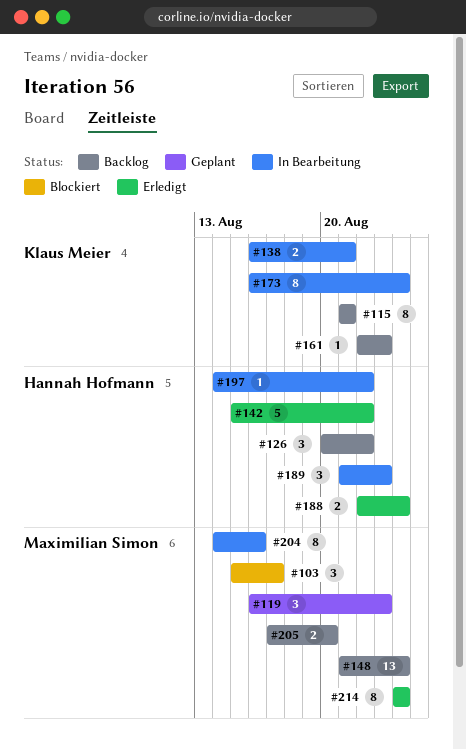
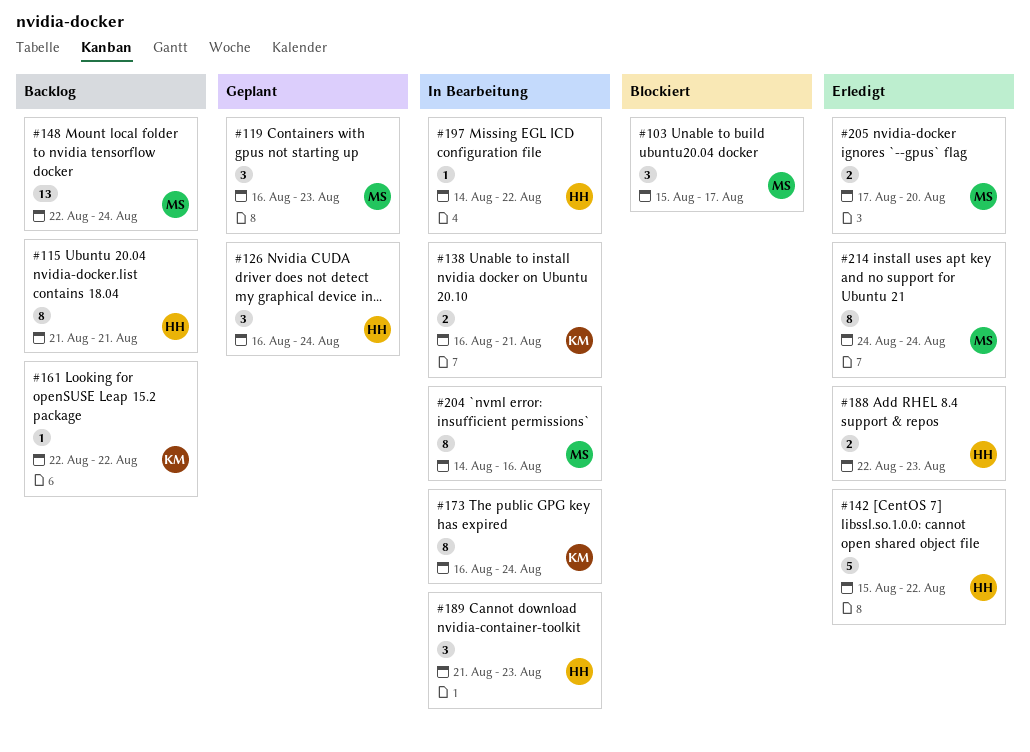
#115, owner: Klaus Meier -> Hannah Hofmann
#126, status: Backlog -> Geplant
#126, start: Aug 20 -> Aug 16
#126, due: Aug 22 -> Aug 24
#148, start: Aug 21 -> Aug 22
#161, due: Aug 23 -> Aug 22
#188, due: Aug 24 -> Aug 23
#205, status: Backlog -> Erledigt

